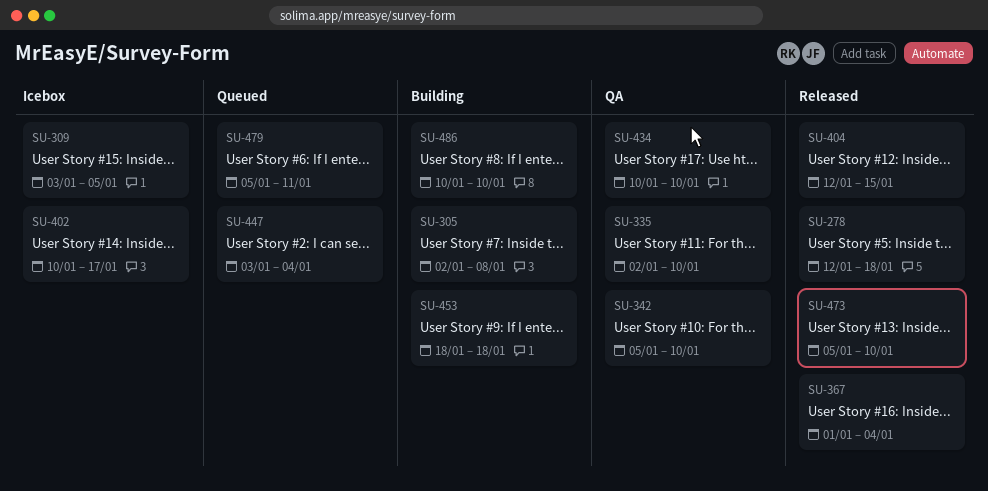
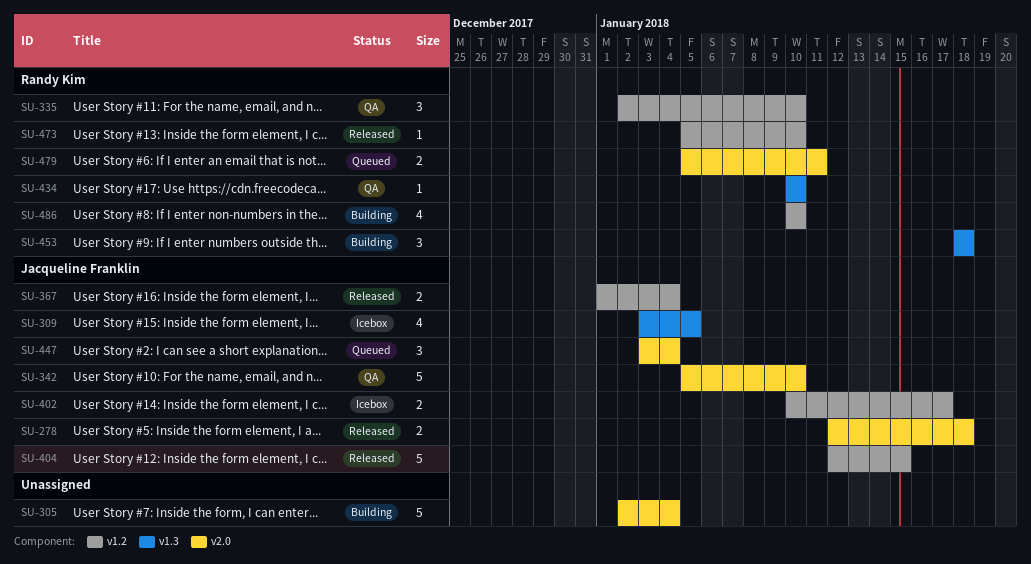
SU-305, due: Jan 8 -> Jan 4

